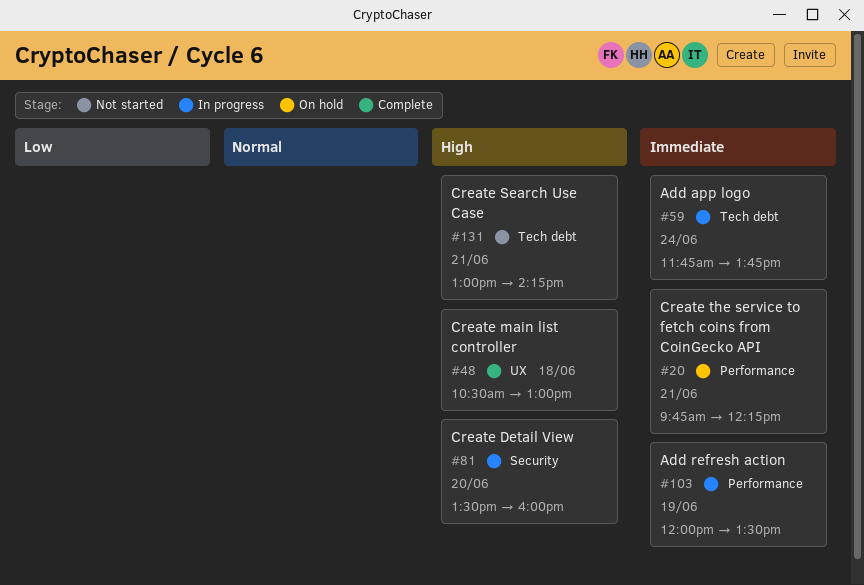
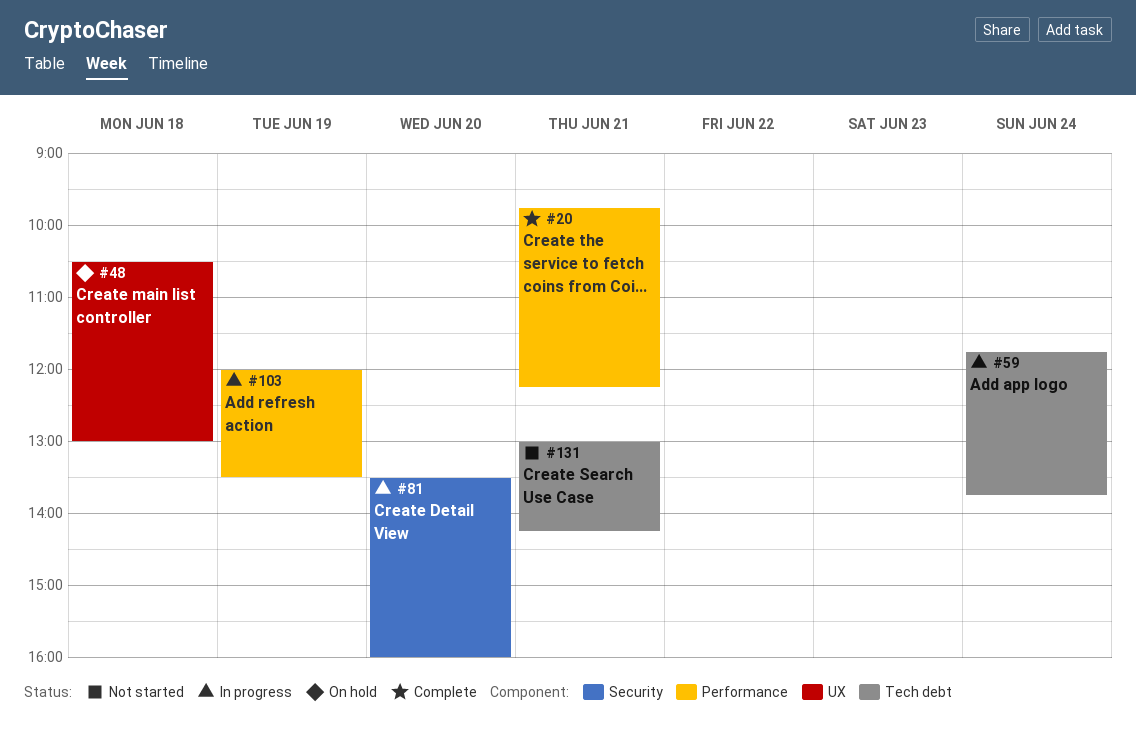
#20, status: On hold -> Complete
#48, status: Complete -> On hold

